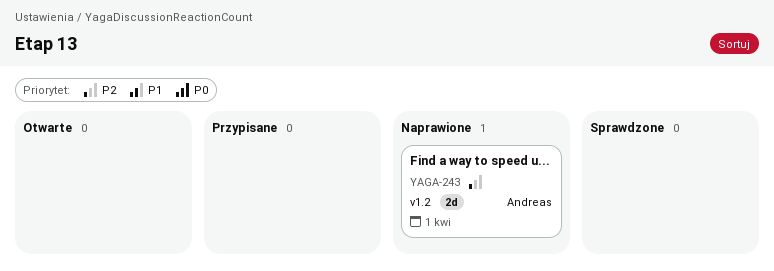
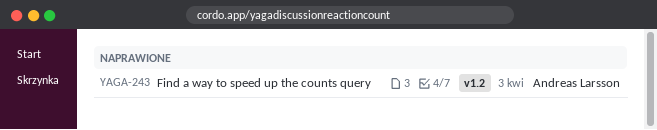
YAGA-243, due: Apr 1 -> Apr 3

